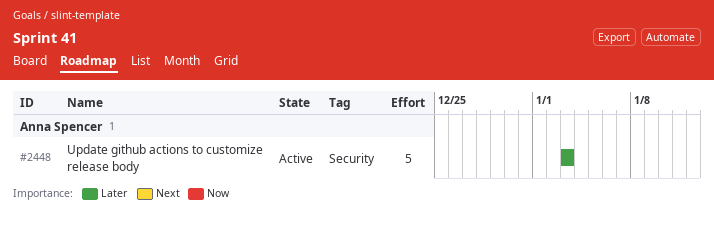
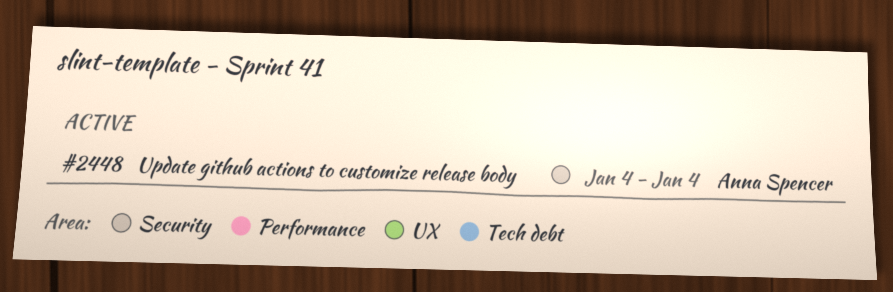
#2448, start: Jan 3 -> Jan 4
#2448, due: Jan 3 -> Jan 4

